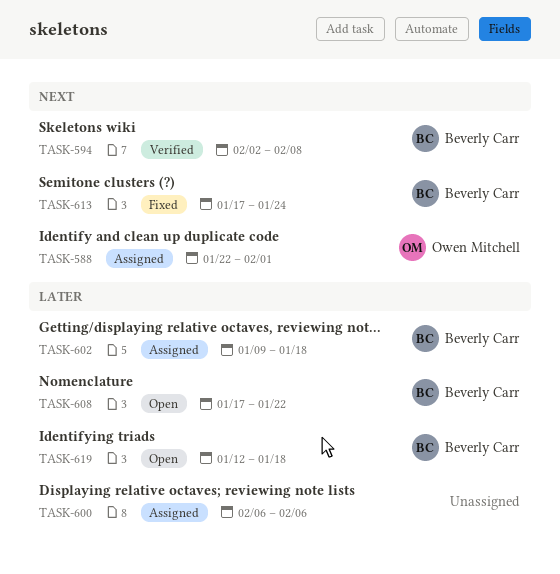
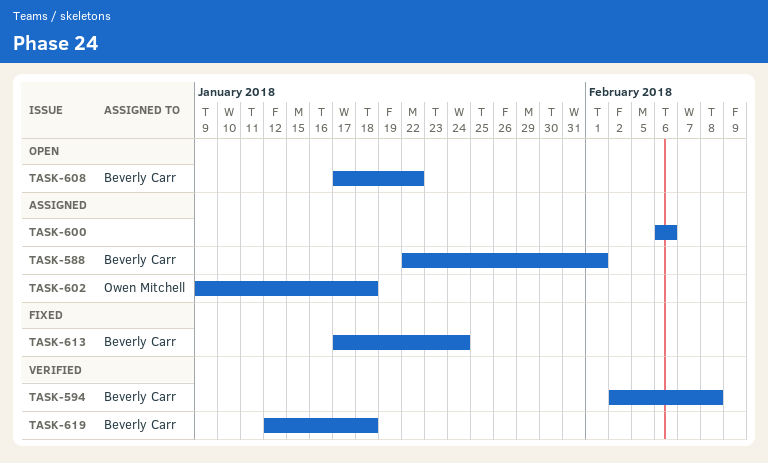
TASK-588, owner: Owen Mitchell -> Beverly Carr
TASK-602, owner: Beverly Carr -> Owen Mitchell
TASK-619, status: Open -> Verified

